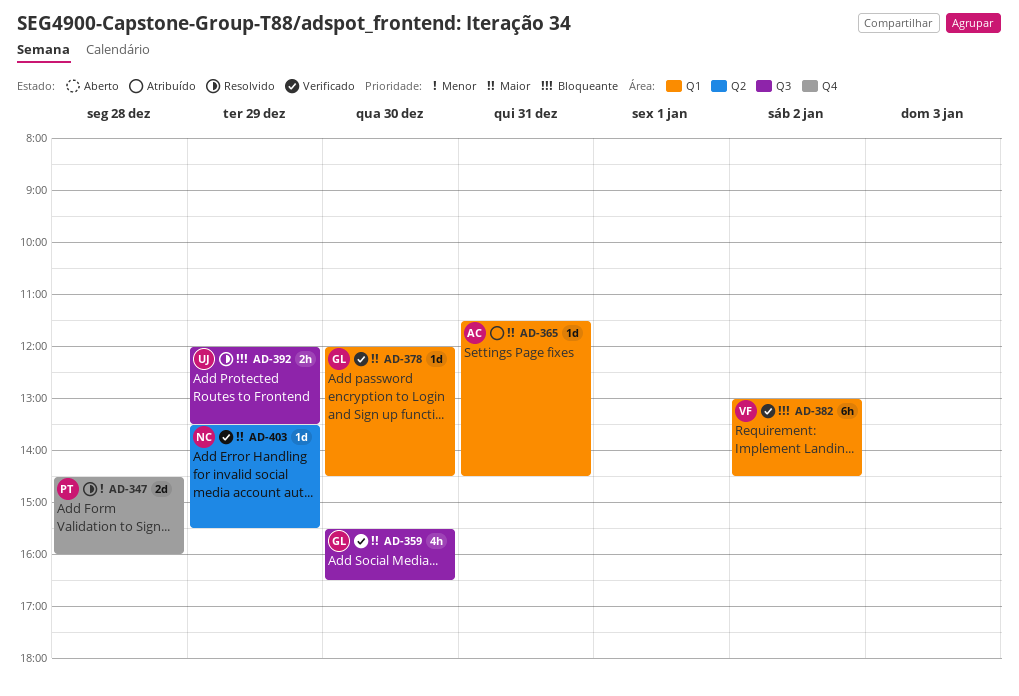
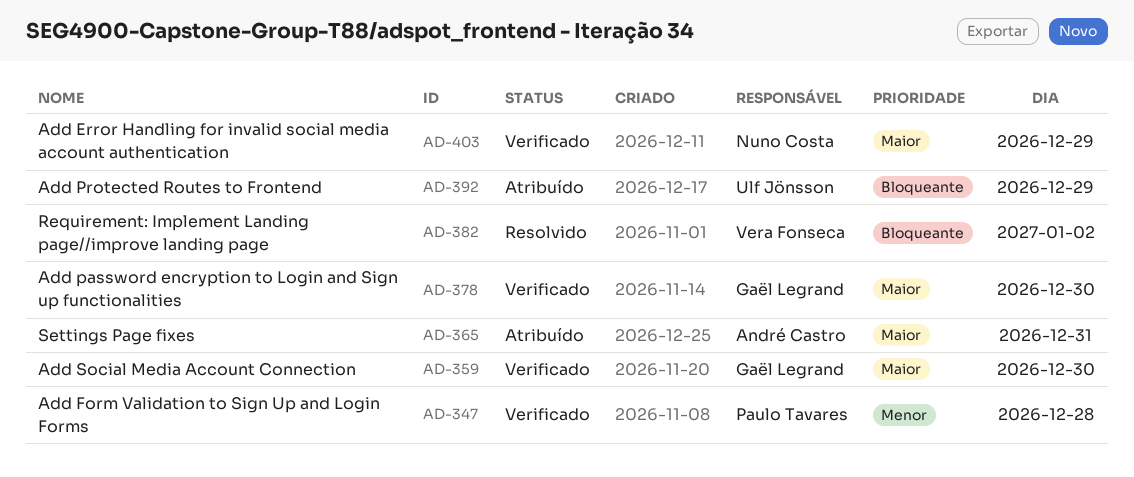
AD-347, status: Resolvido -> Verificado
AD-382, status: Verificado -> Resolvido
AD-392, status: Resolvido -> Atribuído

